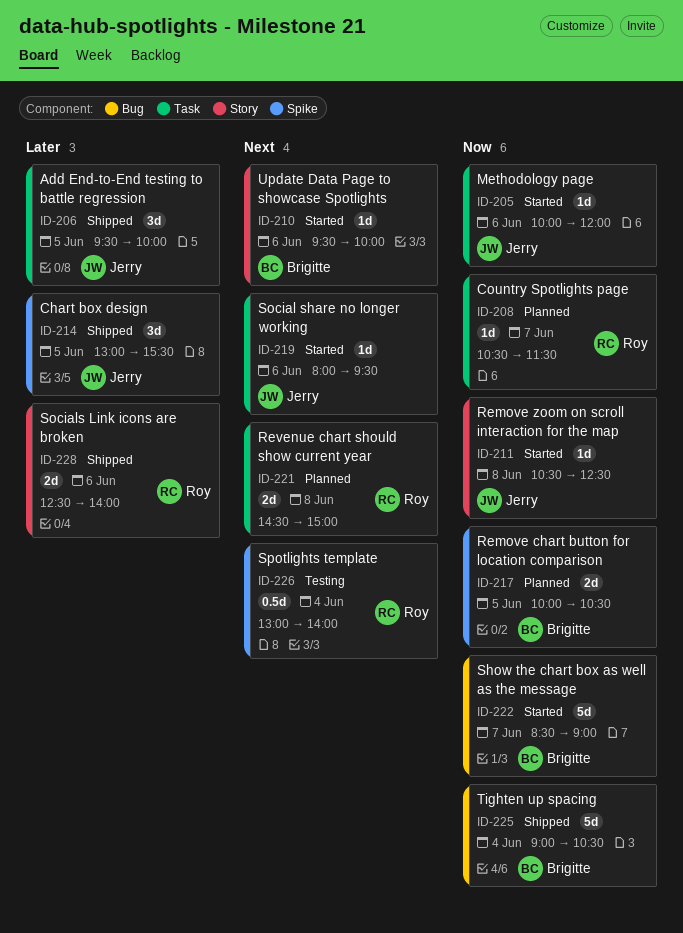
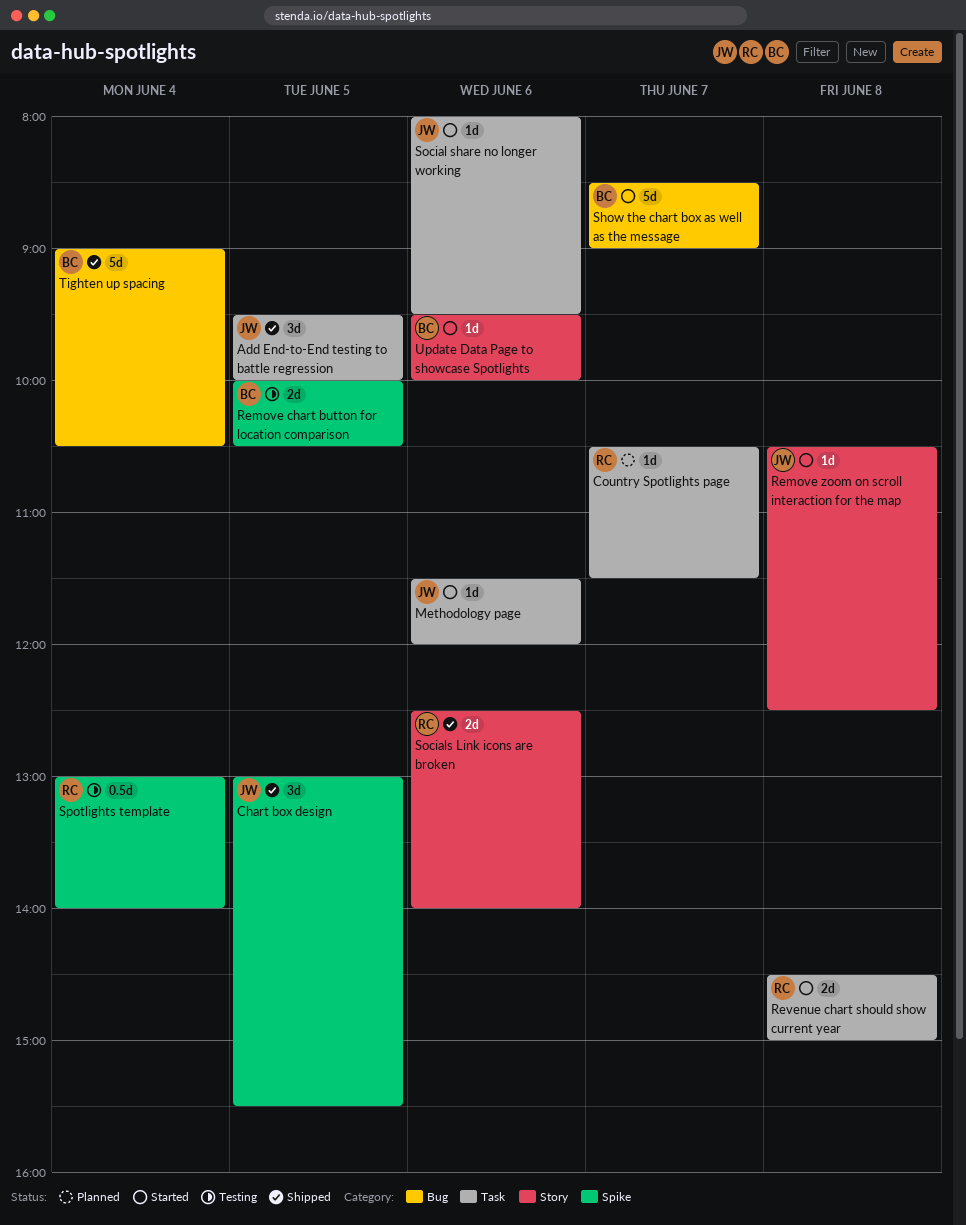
Methodology page, begins: 10:00 -> 11:30
Remove chart button for location comparison, status: Planned -> Testing
Revenue chart should show current year, status: Planned -> Started

